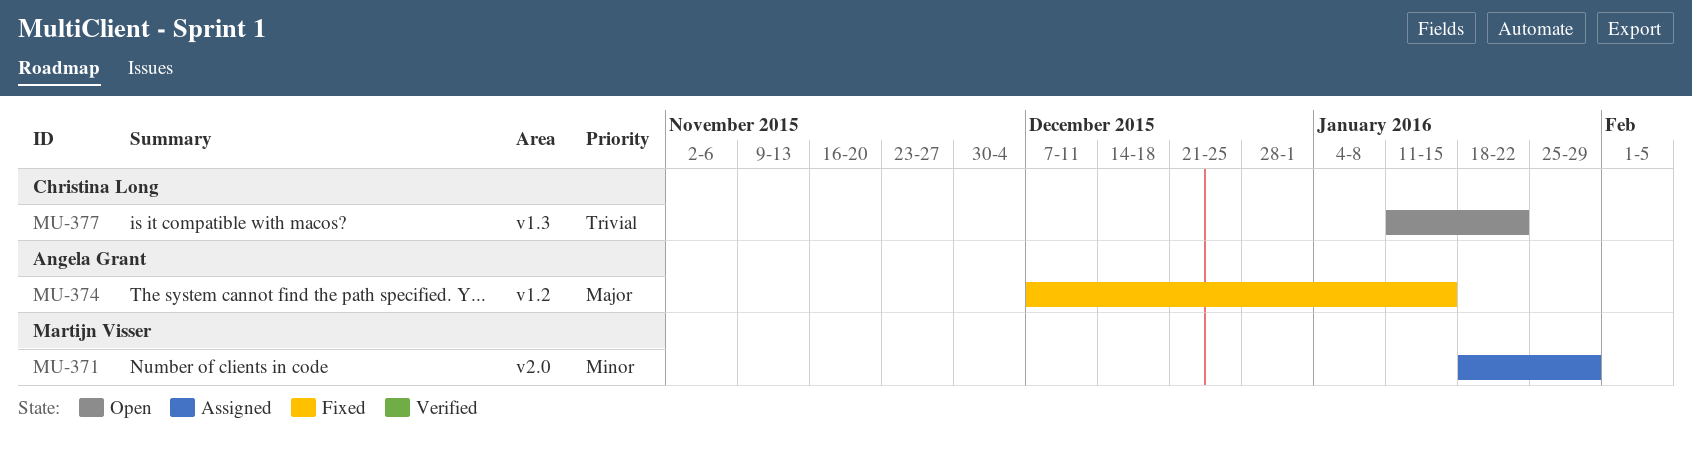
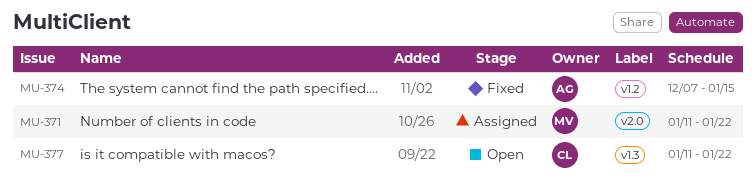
MU-371, start: Jan 18 -> Jan 11
MU-371, due: Jan 29 -> Jan 22

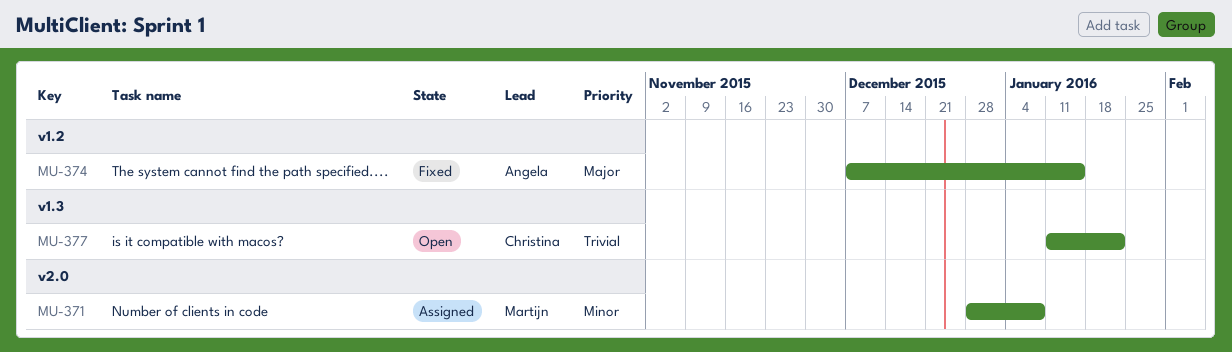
MU-371, start: Jan 11 -> Dec 28
MU-371, due: Jan 22 -> Jan 8

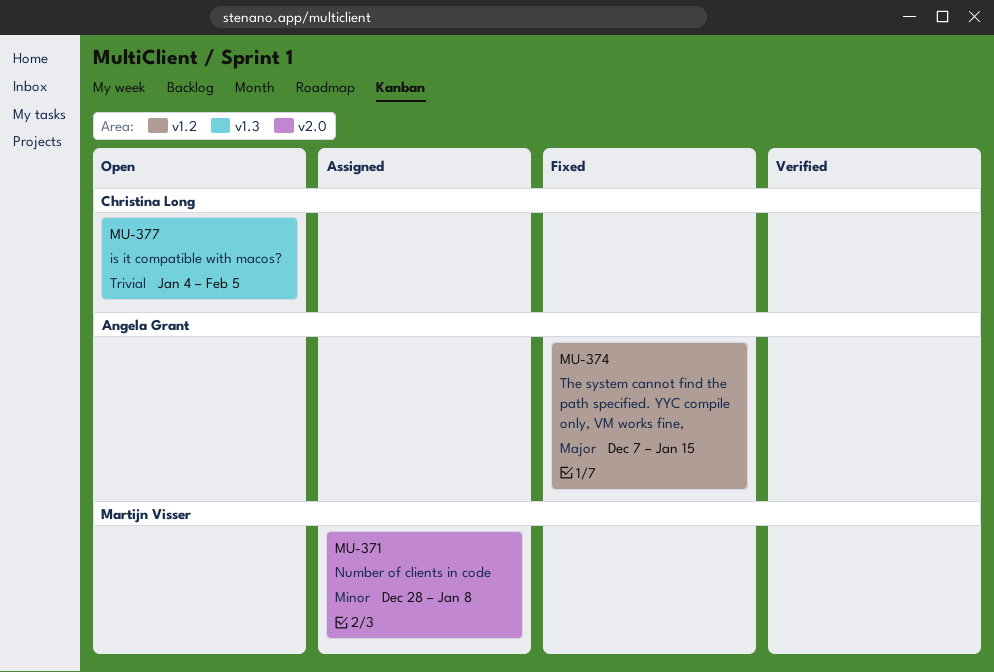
MU-377, start: Jan 11 -> Jan 4
MU-377, due: Jan 22 -> Feb 5

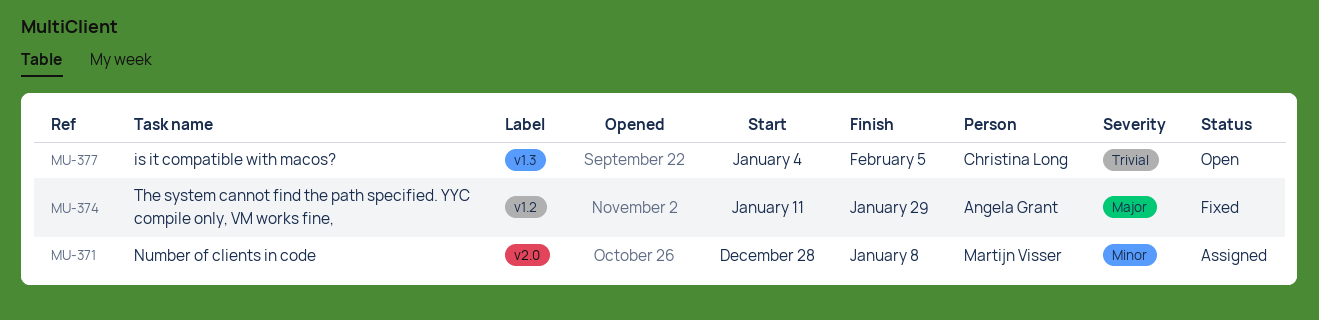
MU-374, start: Dec 7 -> Jan 11
MU-374, due: Jan 15 -> Jan 29

